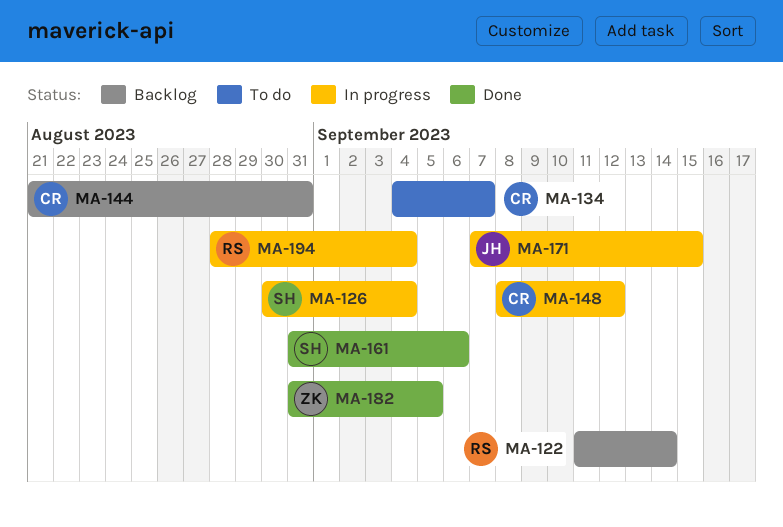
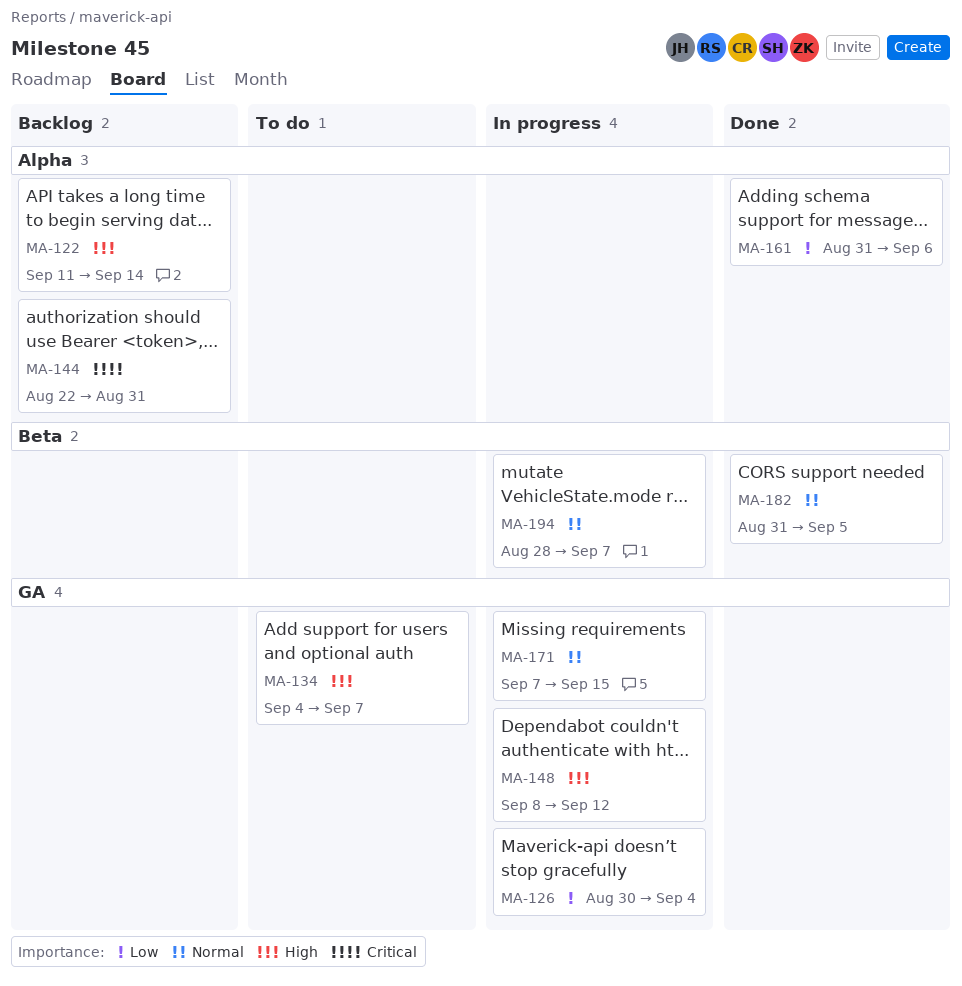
MA-144, start: Aug 21 -> Aug 22
MA-194, due: Sep 4 -> Sep 7

